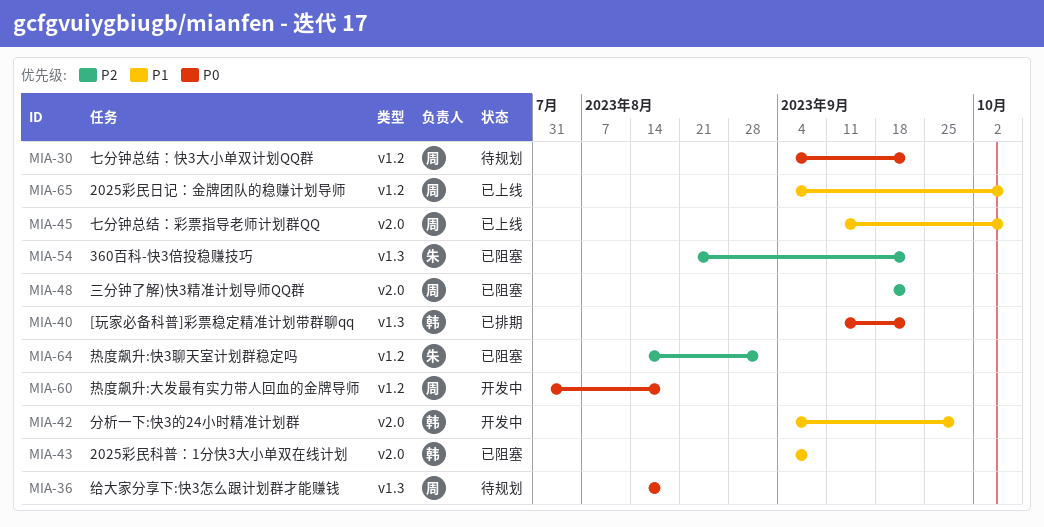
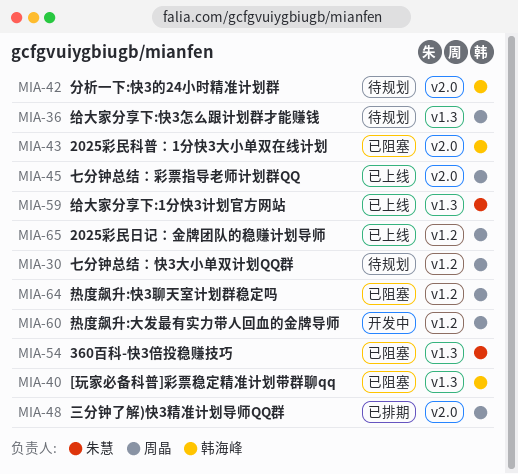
MIA-40, status: 已排期 -> 已阻塞
MIA-42, status: 开发中 -> 待规划
MIA-48, status: 已阻塞 -> 已排期
MIA-59: none -> present
MIA-64, owner: 朱慧 -> 周晶

